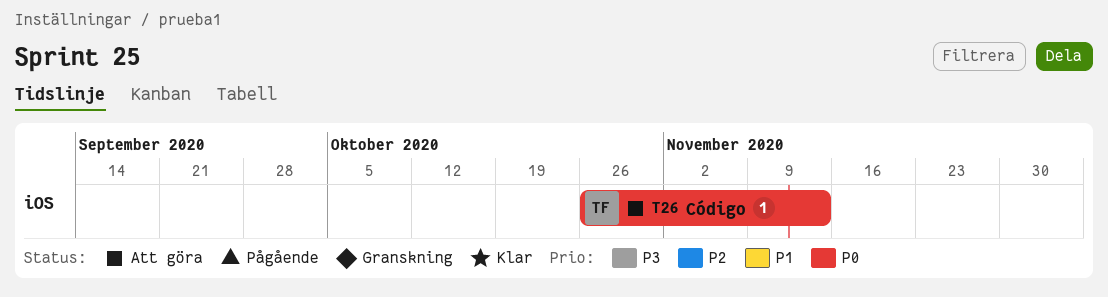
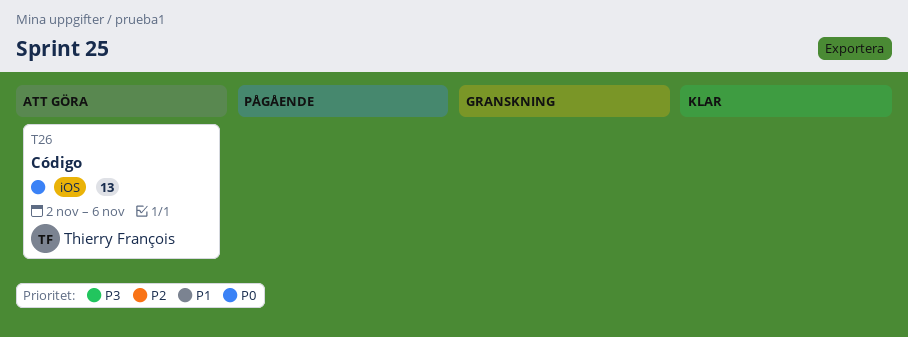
T26, estimate: 1 -> 13
T26, start: Oct 26 -> Nov 2
T26, due: Nov 13 -> Nov 6

